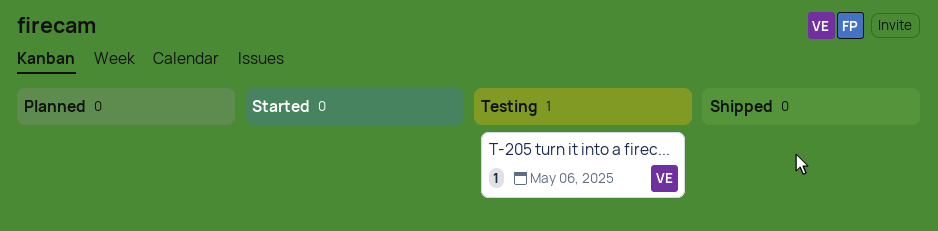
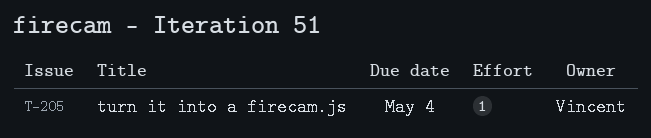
T-205, due: May 6 -> May 4

